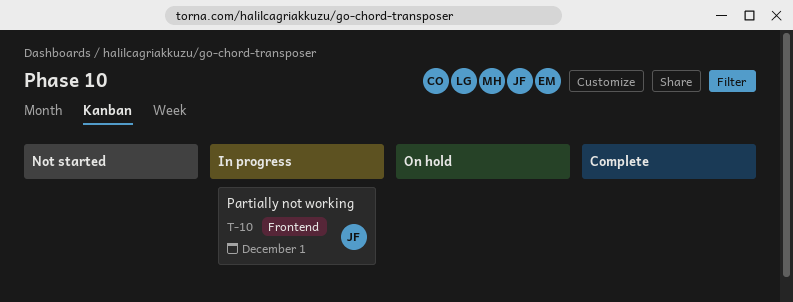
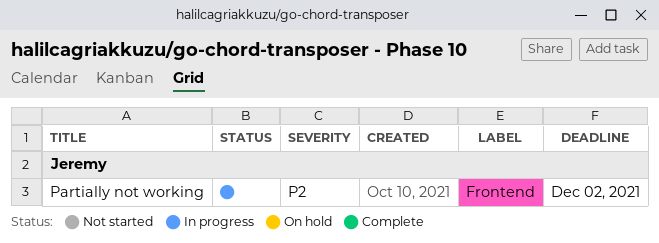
Partially not working, due: Dec 1 -> Dec 2

